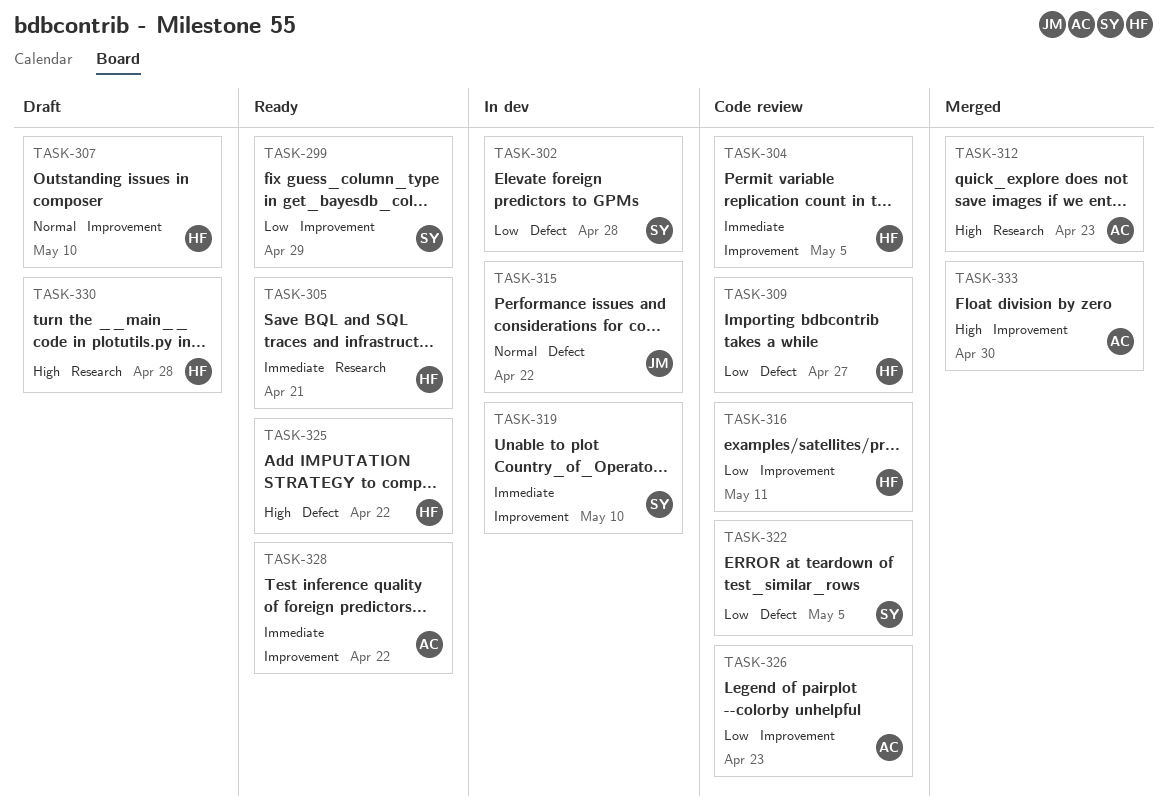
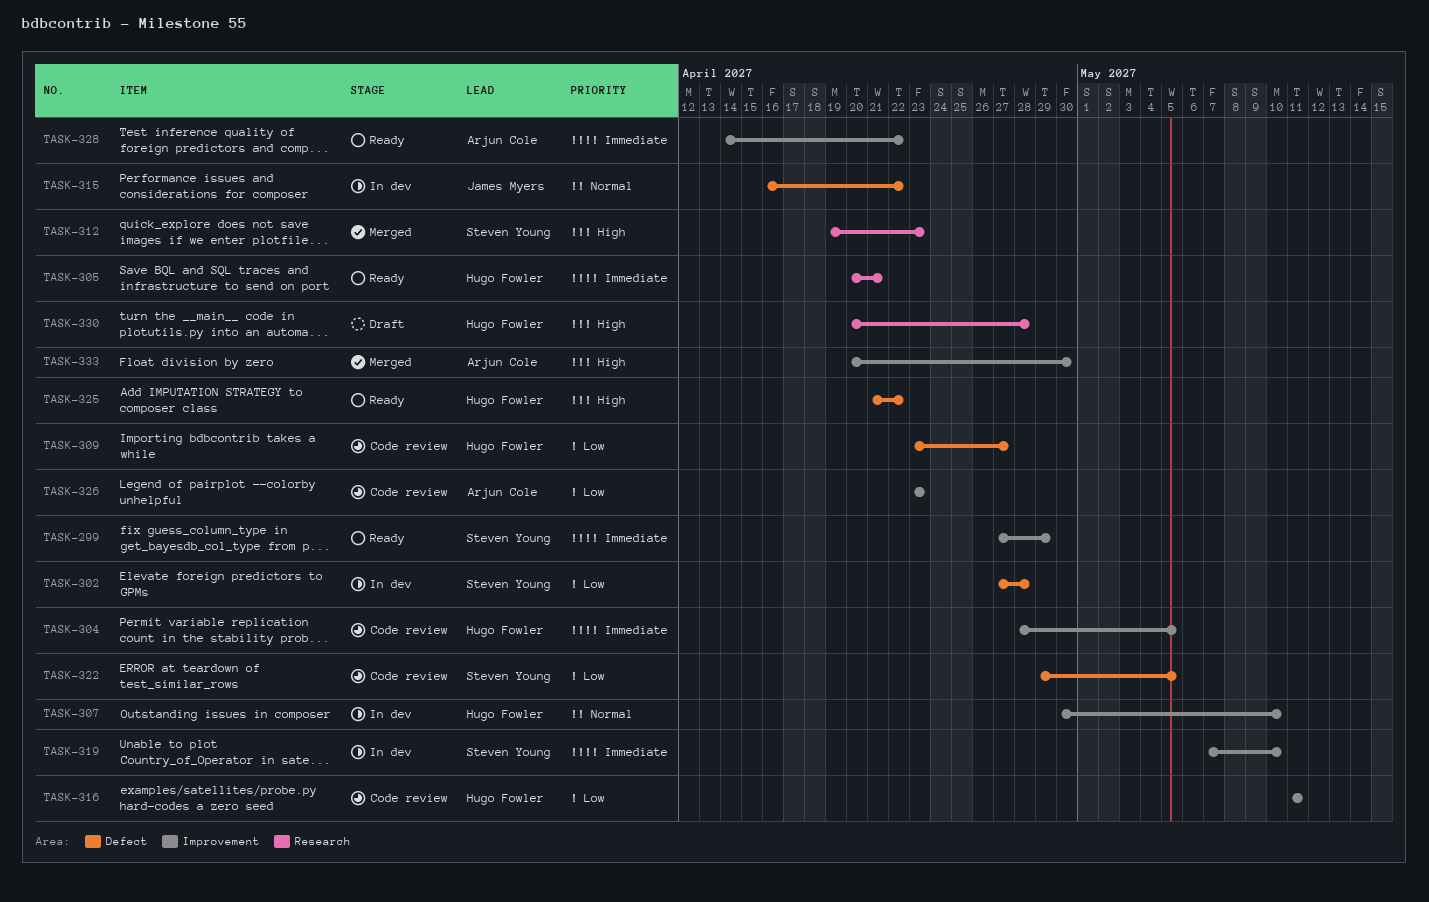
TASK-299, priority: Low -> Immediate
TASK-307, status: Draft -> In dev
TASK-312, owner: Arjun Cole -> Steven Young

